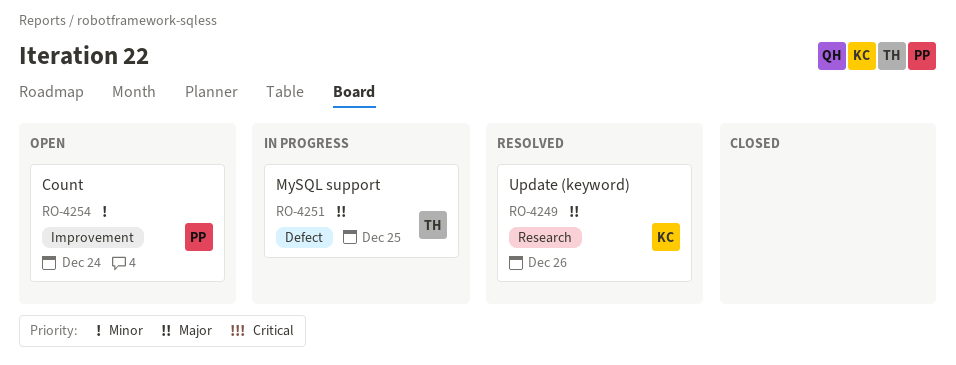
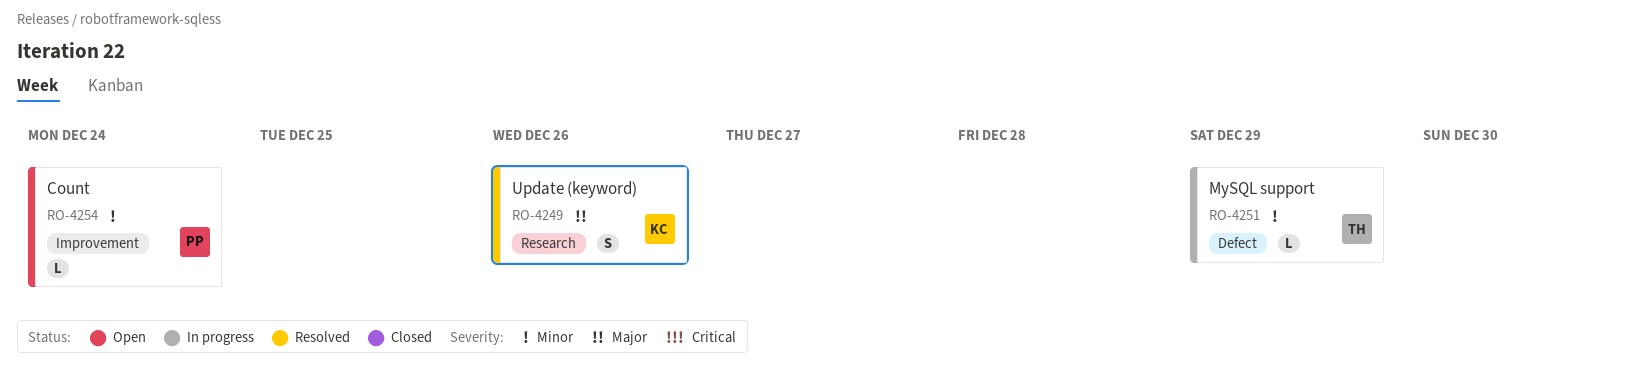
RO-4251, priority: Major -> Minor
RO-4251, due: Dec 25 -> Dec 29

